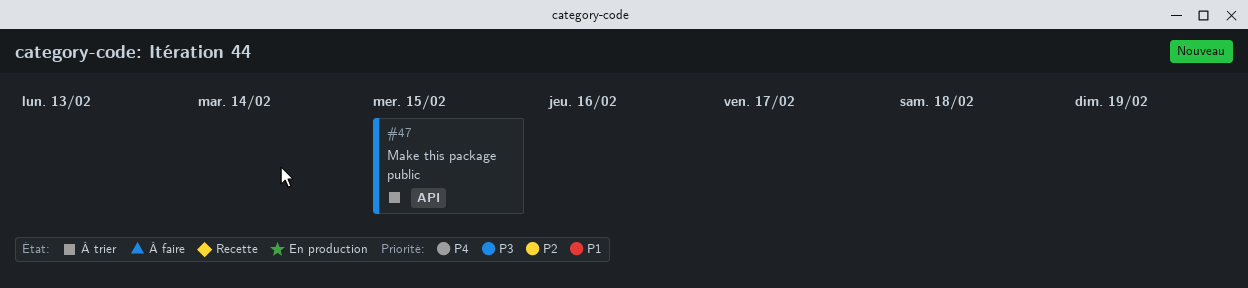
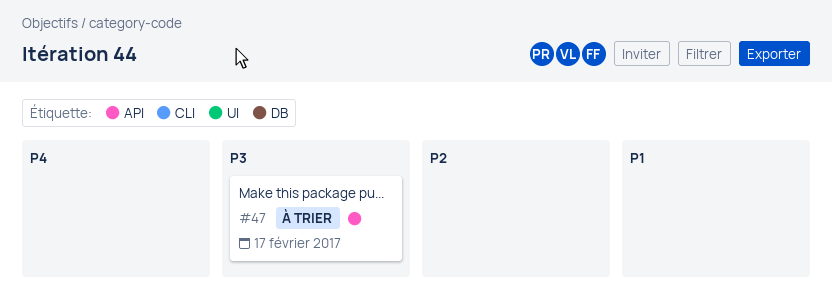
#47, due: Feb 15 -> Feb 17

